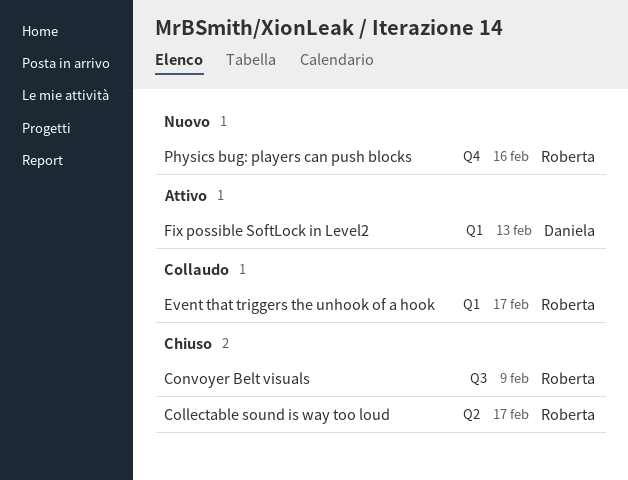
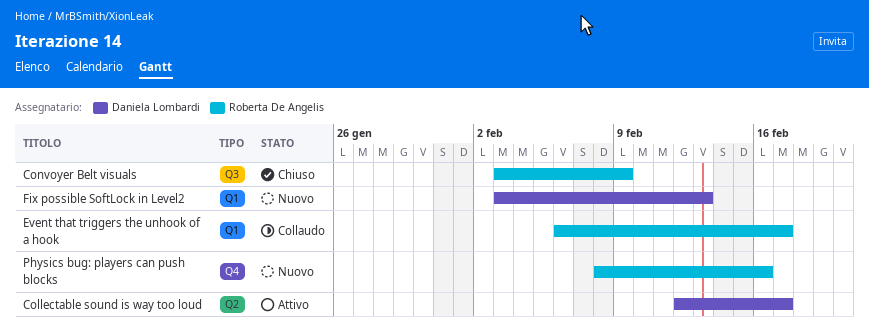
Collectable sound is way too loud, status: Chiuso -> Attivo
Collectable sound is way too loud, owner: Roberta De Angelis -> Daniela Lombardi
Fix possible SoftLock in Level2, status: Attivo -> Nuovo

